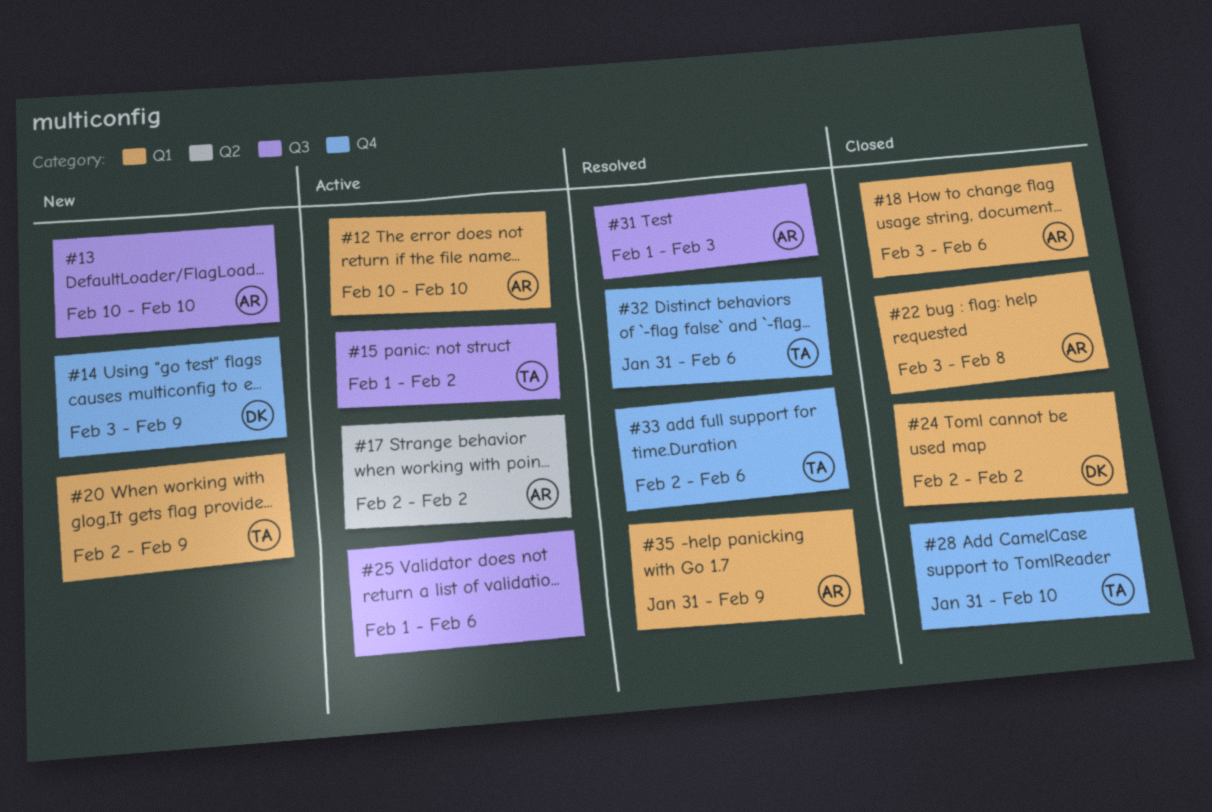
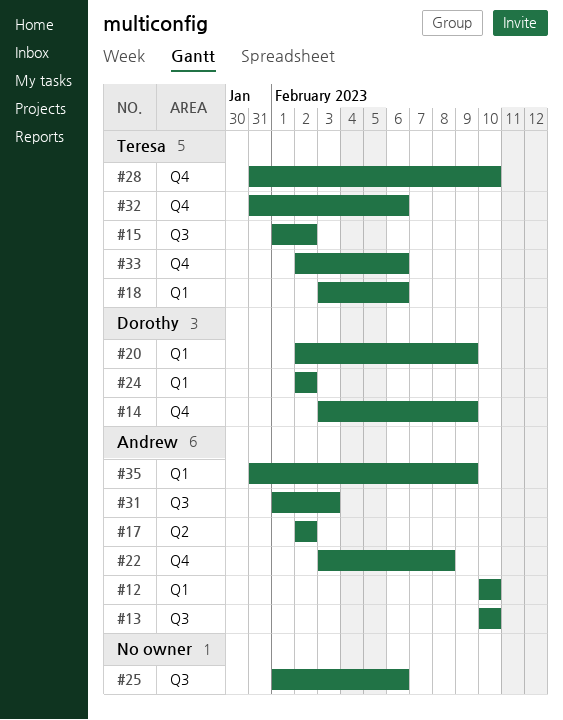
#18, owner: Andrew -> Teresa
#20, owner: Teresa -> Dorothy
#22, label: Q1 -> Q4

